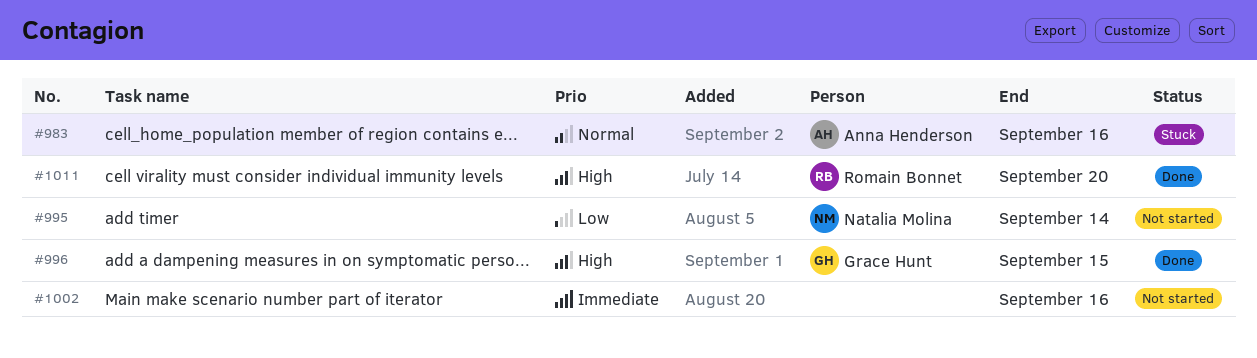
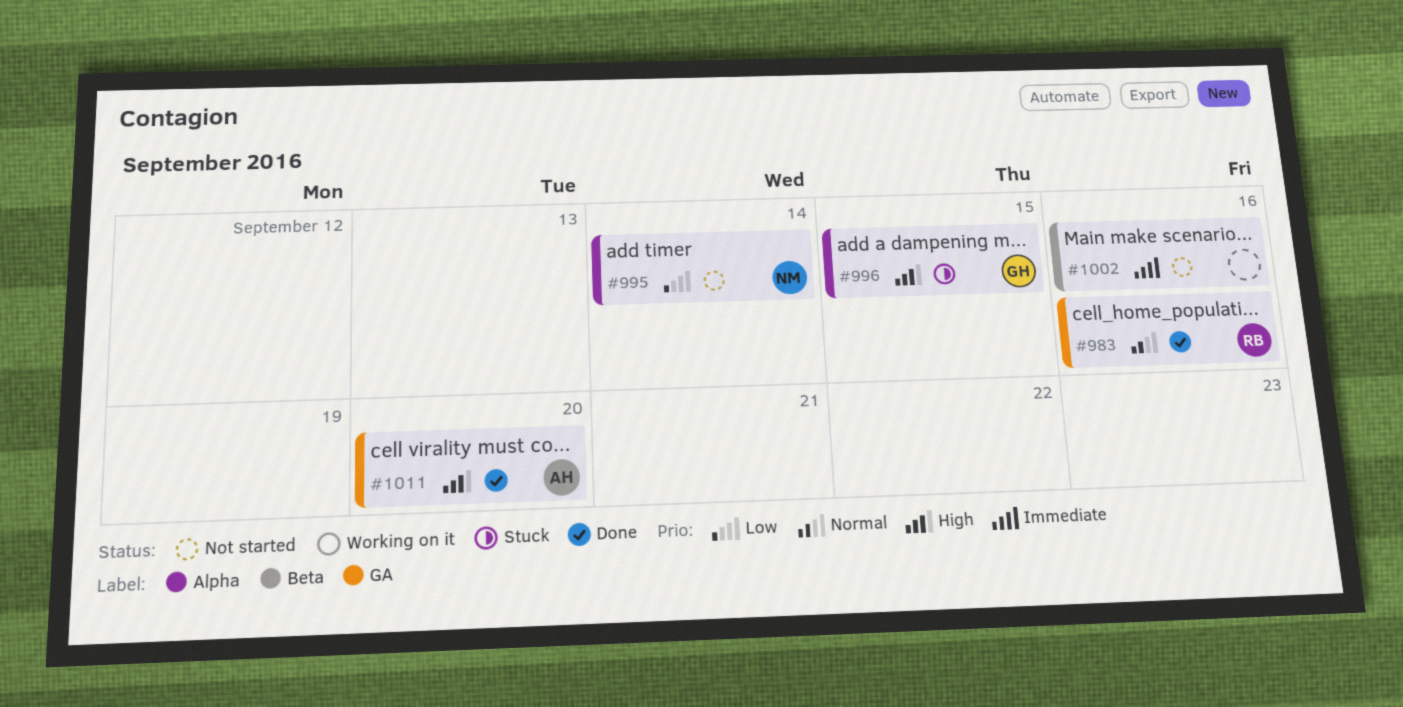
#983, status: Stuck -> Done
#983, owner: Anna Henderson -> Romain Bonnet
#996, status: Done -> Stuck
#1011, owner: Romain Bonnet -> Anna Henderson

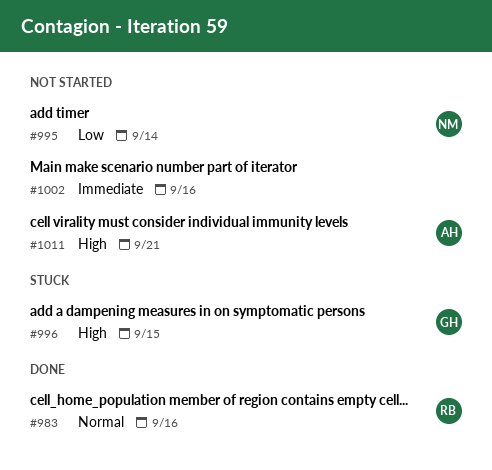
#1011, status: Done -> Not started
#1011, due: Sep 20 -> Sep 21

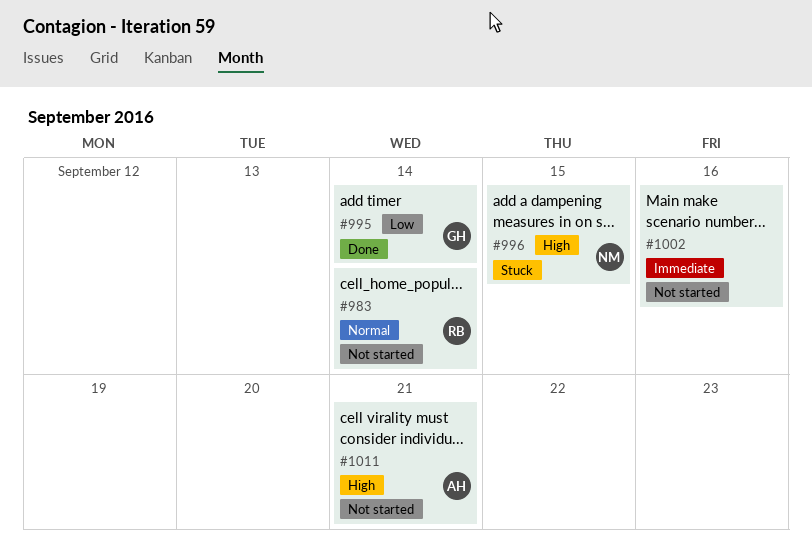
#983, status: Done -> Not started
#983, due: Sep 16 -> Sep 14
#995, status: Not started -> Done
#995, owner: NM -> GH
#996, owner: GH -> NM

